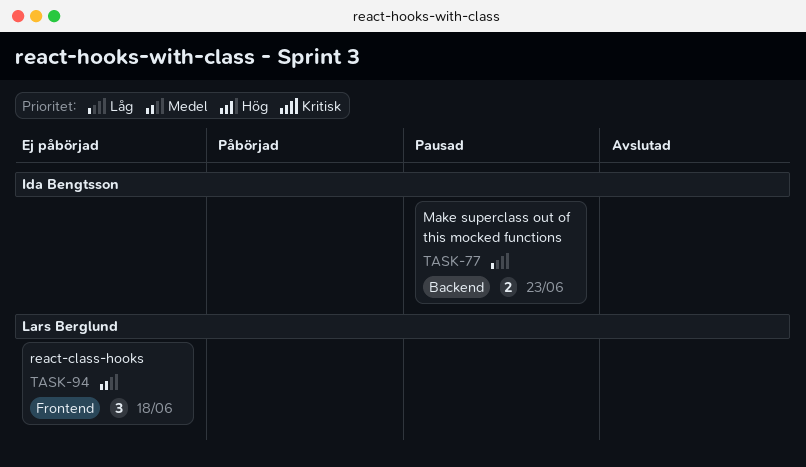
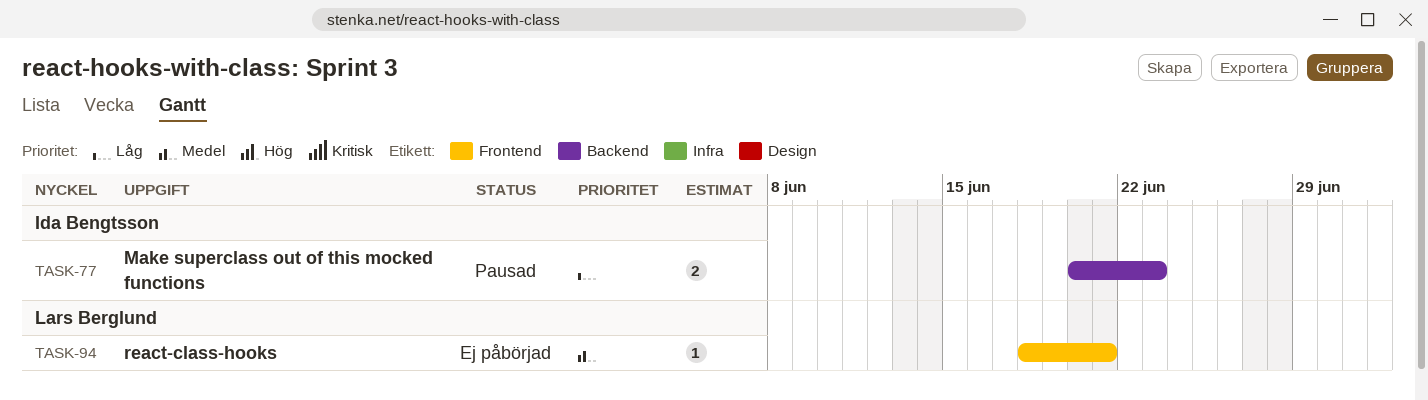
TASK-94, estimate: 3 -> 1
TASK-94, due: Jun 18 -> Jun 21

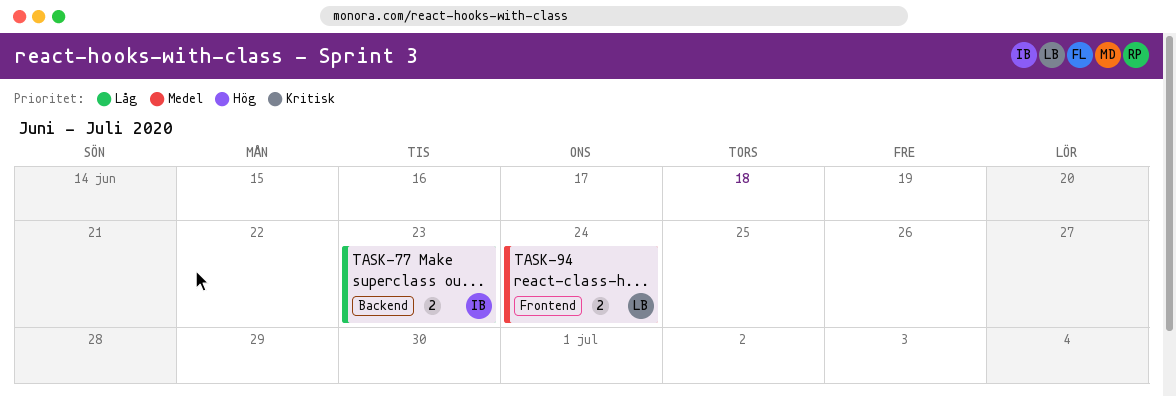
TASK-94, estimate: 1 -> 2
TASK-94, due: Jun 21 -> Jun 24

